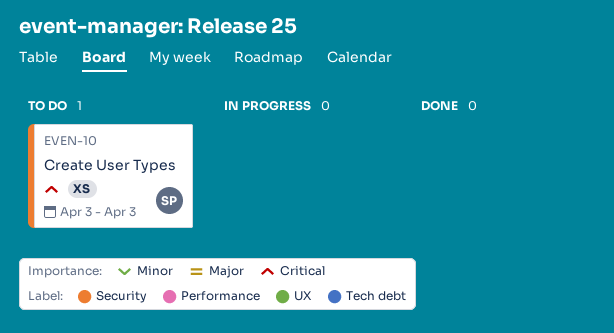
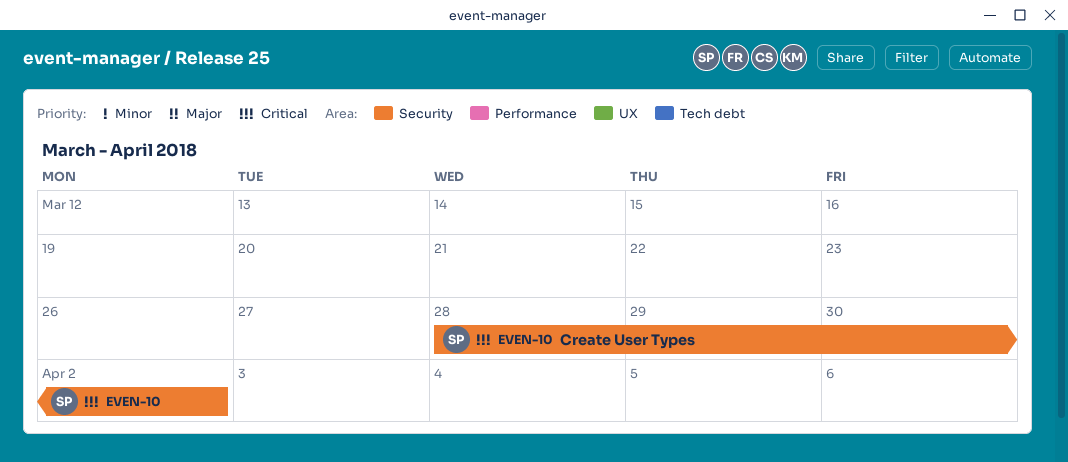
EVEN-10, start: Apr 3 -> Mar 28
EVEN-10, due: Apr 3 -> Apr 2

